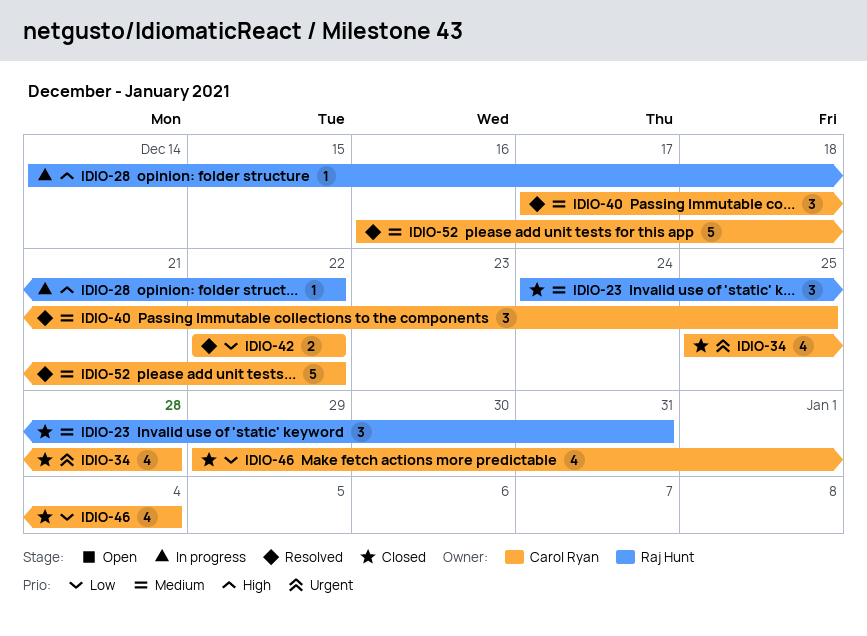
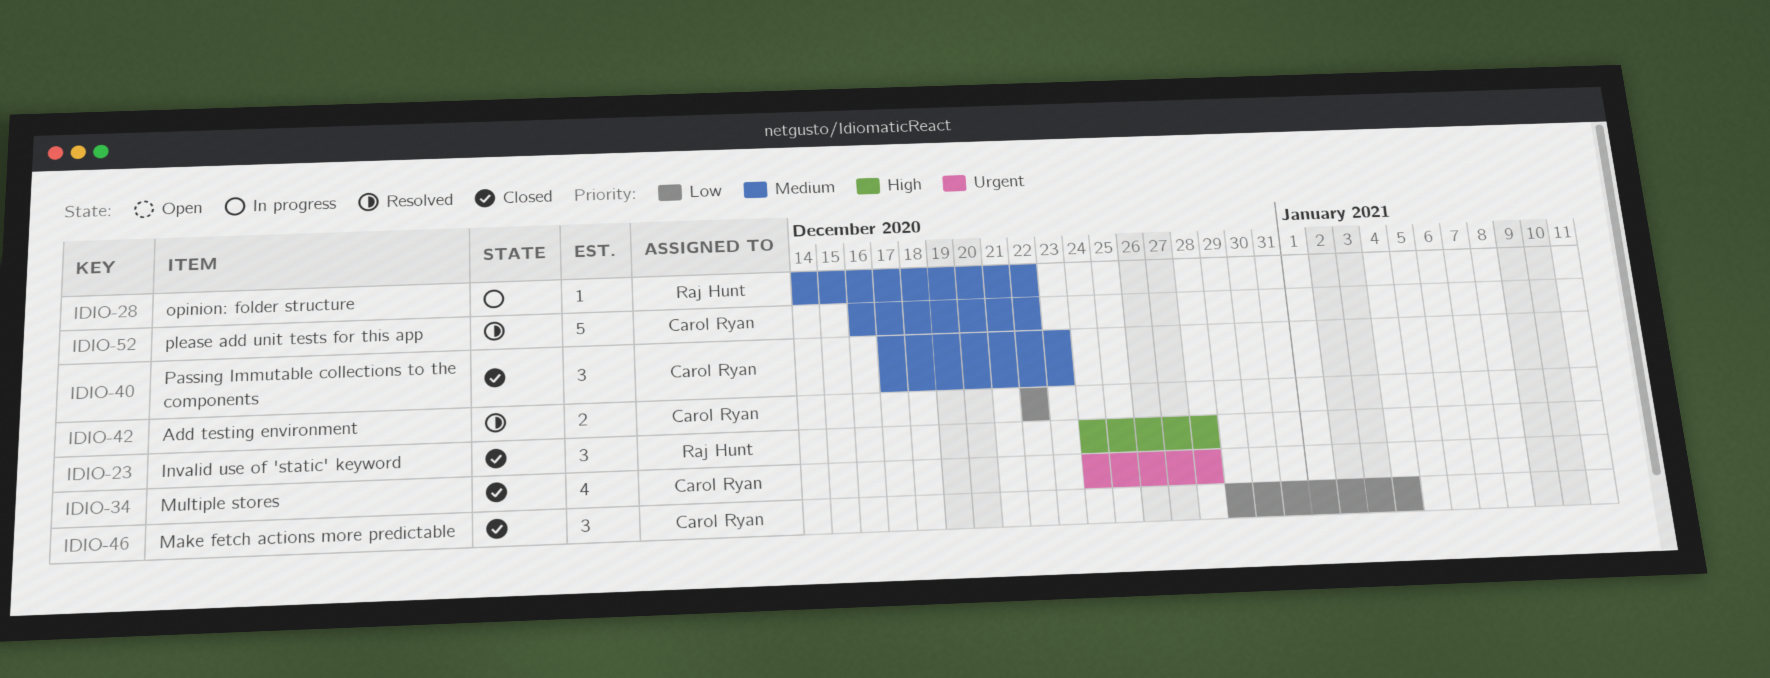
IDIO-23, priority: Medium -> High
IDIO-23, due: Dec 31 -> Dec 28
IDIO-28, priority: High -> Medium
IDIO-34, start: Dec 25 -> Dec 24
IDIO-40, status: Resolved -> Closed
IDIO-40, due: Dec 25 -> Dec 23
IDIO-46, estimate: 4 -> 3

